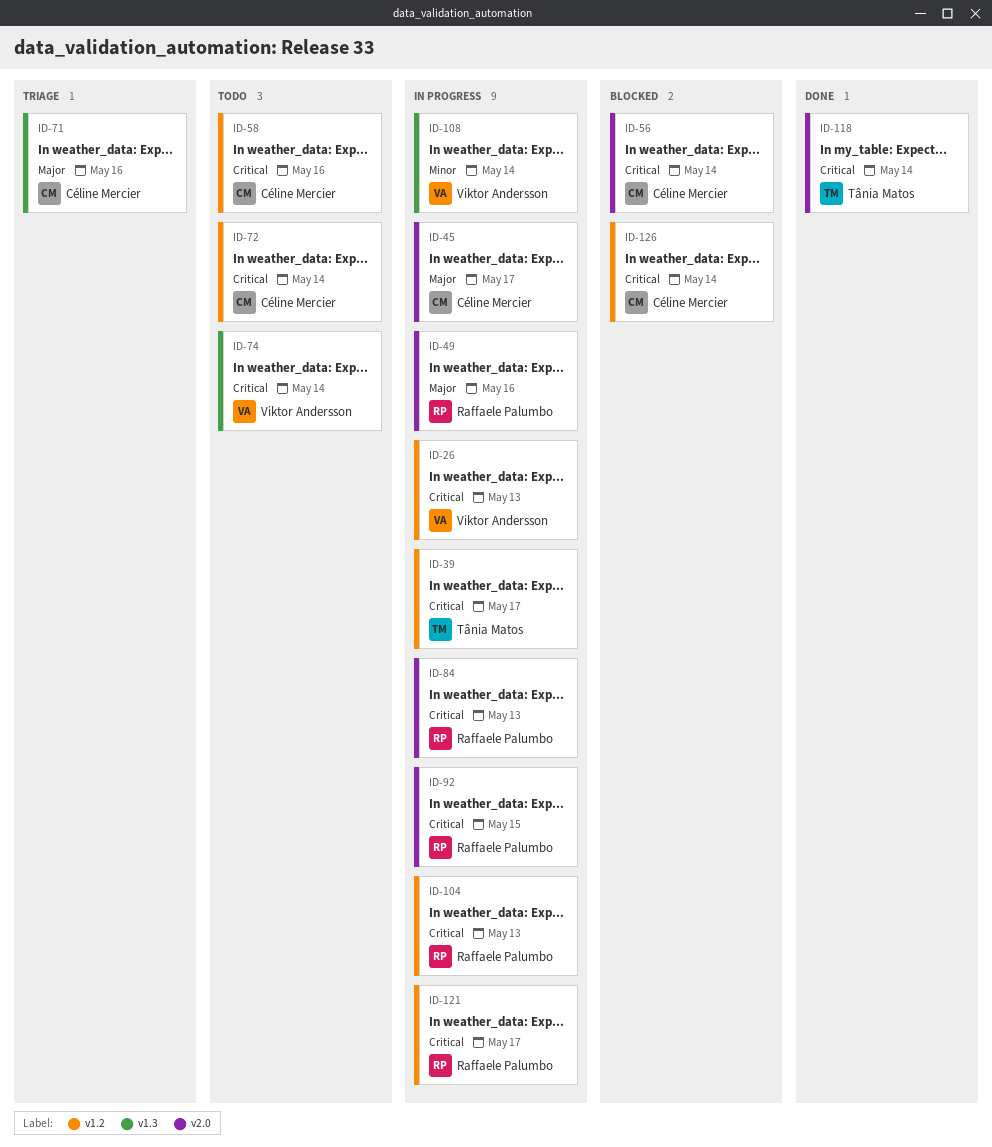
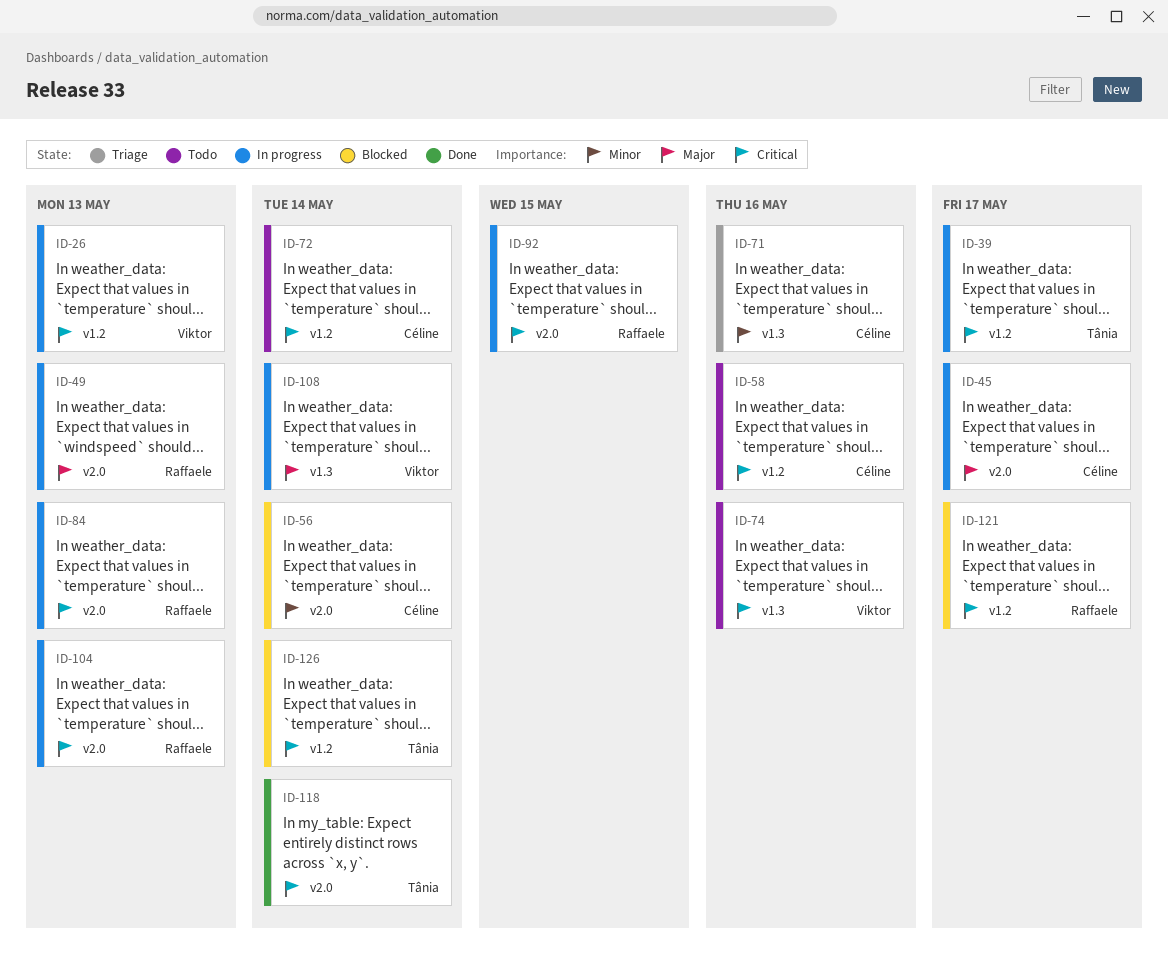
ID-49, due: May 16 -> May 13
ID-56, priority: Critical -> Minor
ID-71, priority: Major -> Minor
ID-74, due: May 14 -> May 16
ID-104, label: v1.2 -> v2.0
ID-108, priority: Minor -> Major
ID-121, status: In progress -> Blocked
ID-126, owner: Céline Mercier -> Tânia Matos

